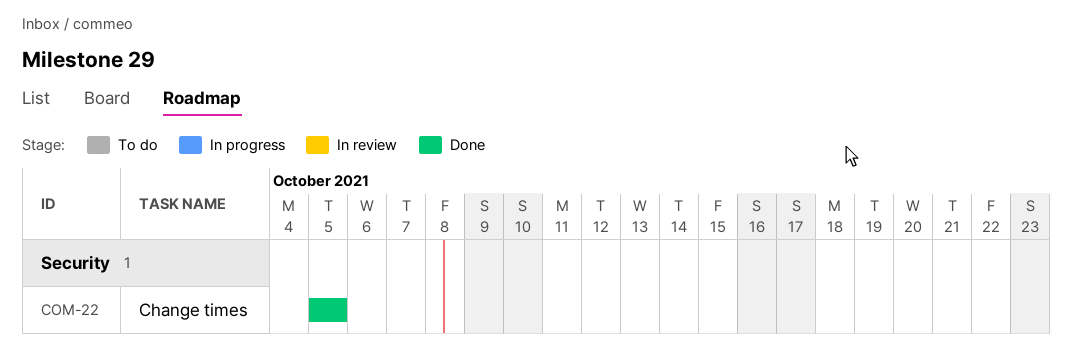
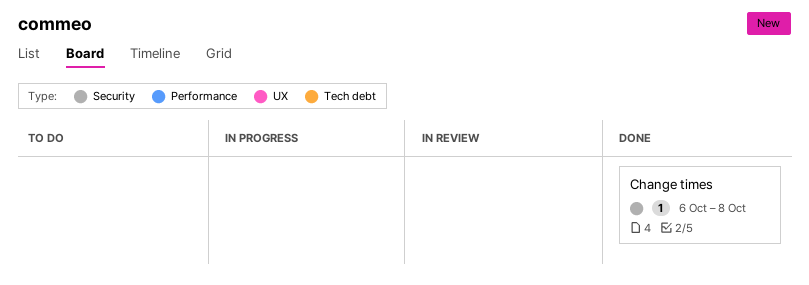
Change times, start: Oct 5 -> Oct 6
Change times, due: Oct 5 -> Oct 8

